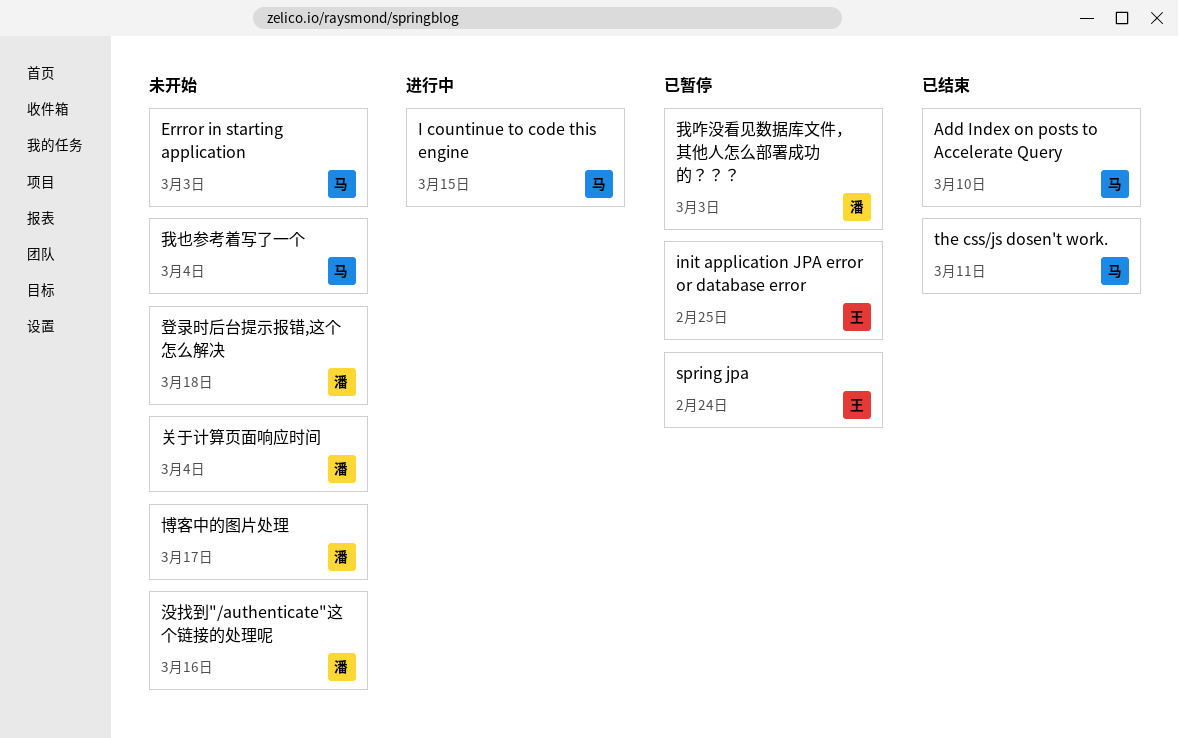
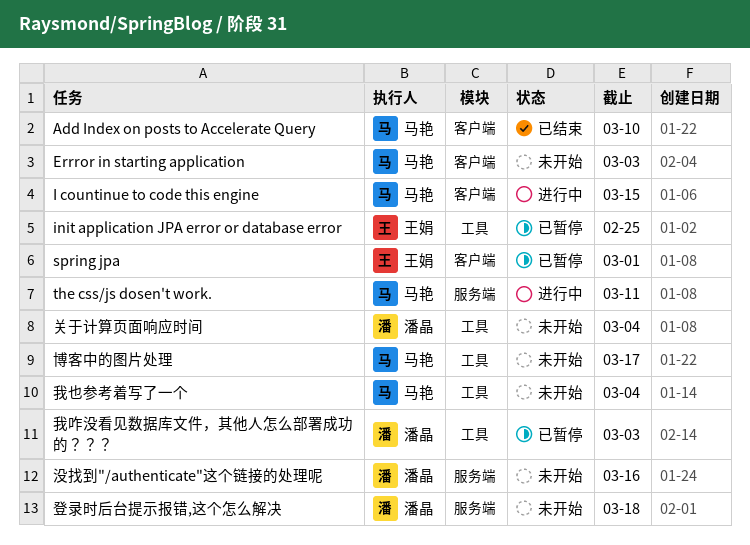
spring jpa, due: Feb 24 -> Mar 1
the css/js dosen't work., status: 已结束 -> 进行中
博客中的图片处理, owner: 潘晶 -> 马艳

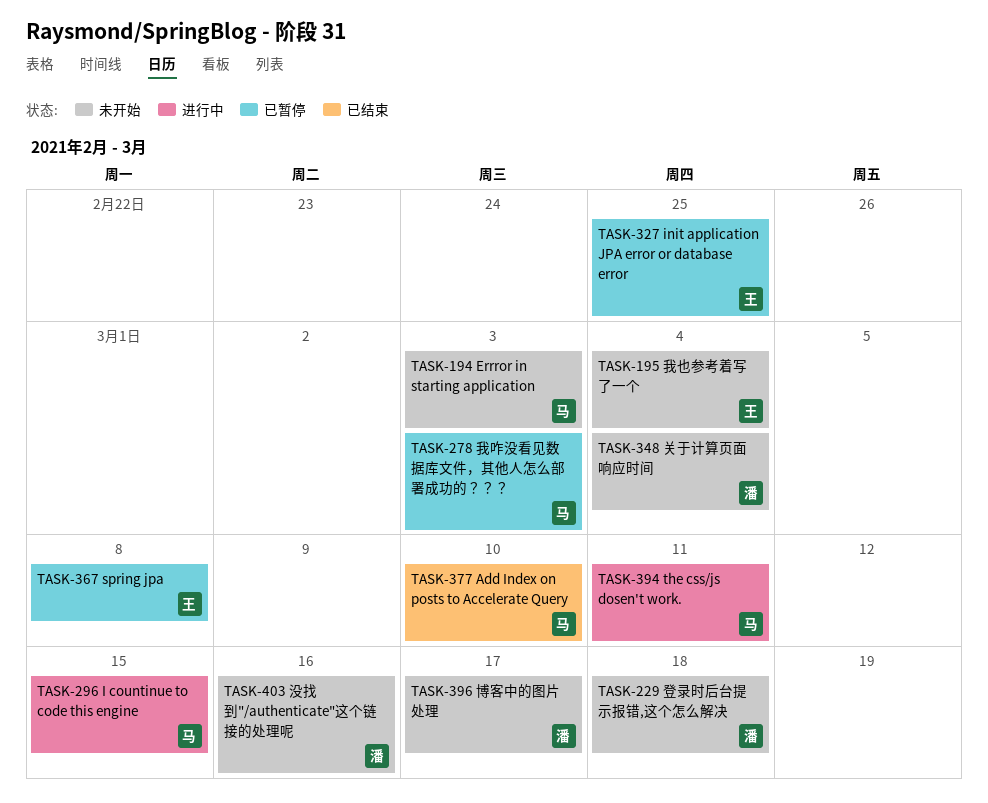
spring jpa, due: Mar 1 -> Mar 8
博客中的图片处理, owner: 马艳 -> 潘晶
我也参考着写了一个, owner: 马艳 -> 王娟
我咋没看见数据库文件，其他人怎么部署成功的？？？, owner: 潘晶 -> 马艳

